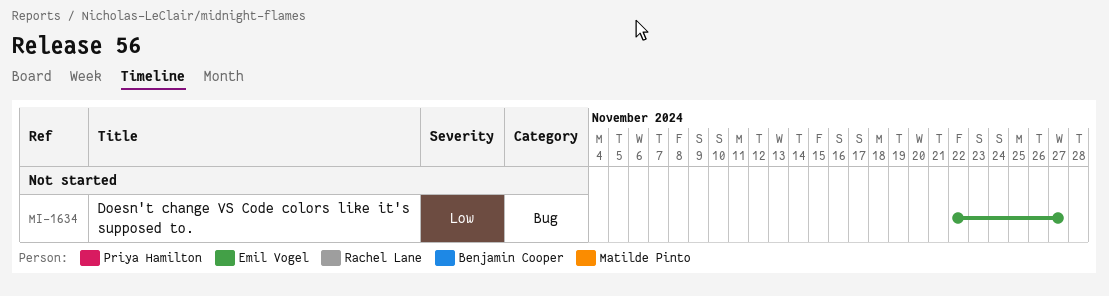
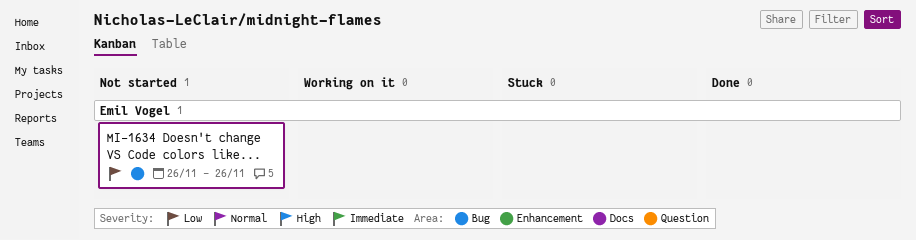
MI-1634, start: Nov 22 -> Nov 26
MI-1634, due: Nov 27 -> Nov 26

